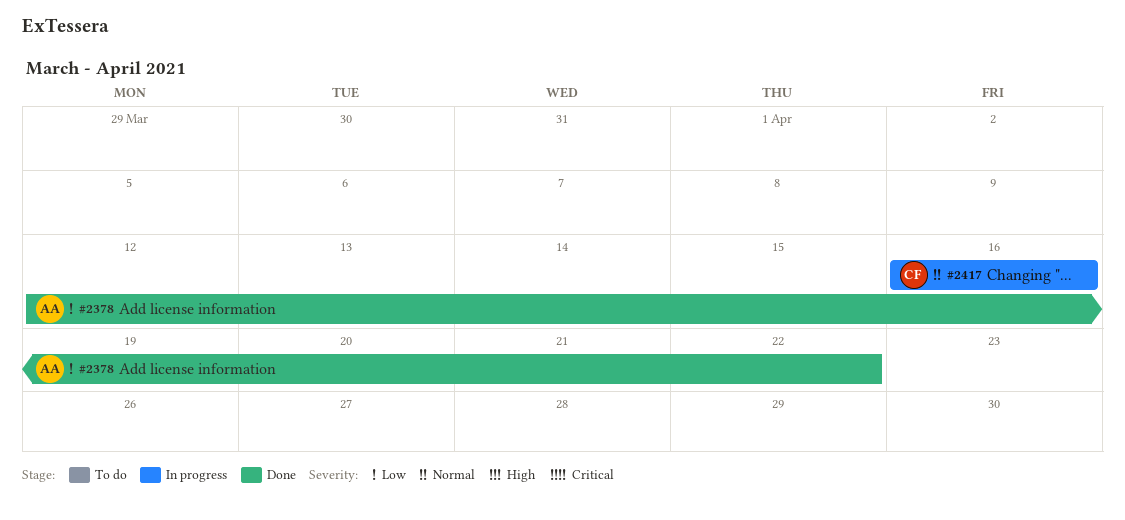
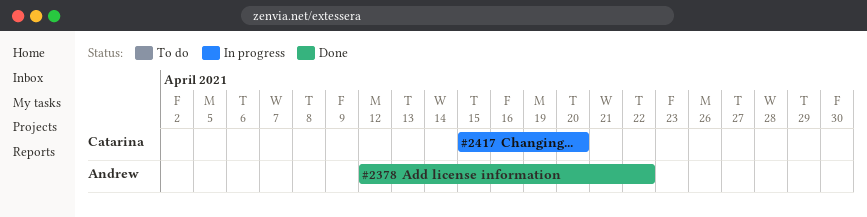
#2417, start: Apr 16 -> Apr 15
#2417, due: Apr 16 -> Apr 20

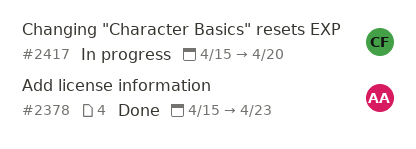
#2378, start: Apr 12 -> Apr 15
#2378, due: Apr 22 -> Apr 23

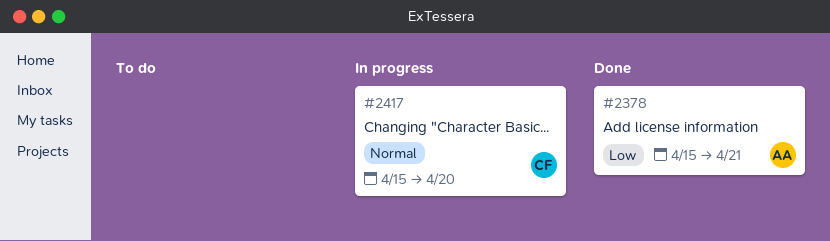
#2378, due: Apr 23 -> Apr 21

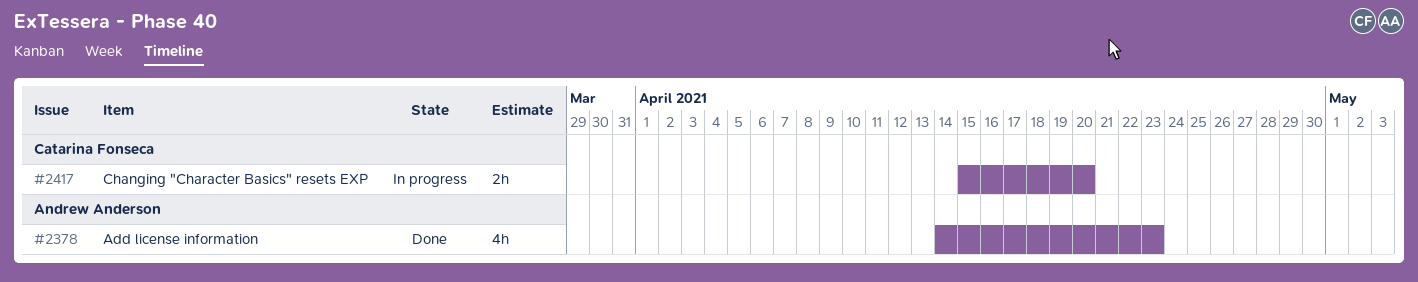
#2378, start: Apr 15 -> Apr 14
#2378, due: Apr 21 -> Apr 23

